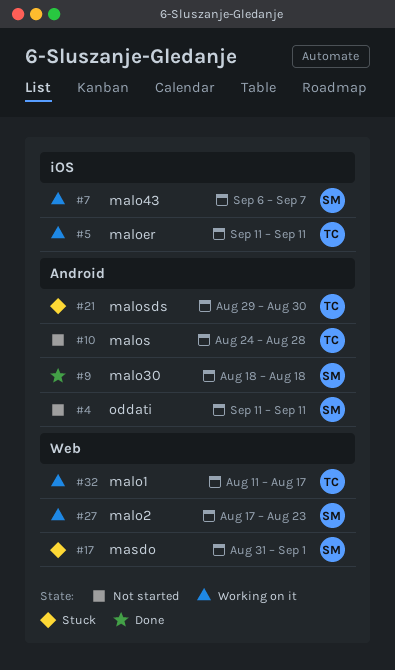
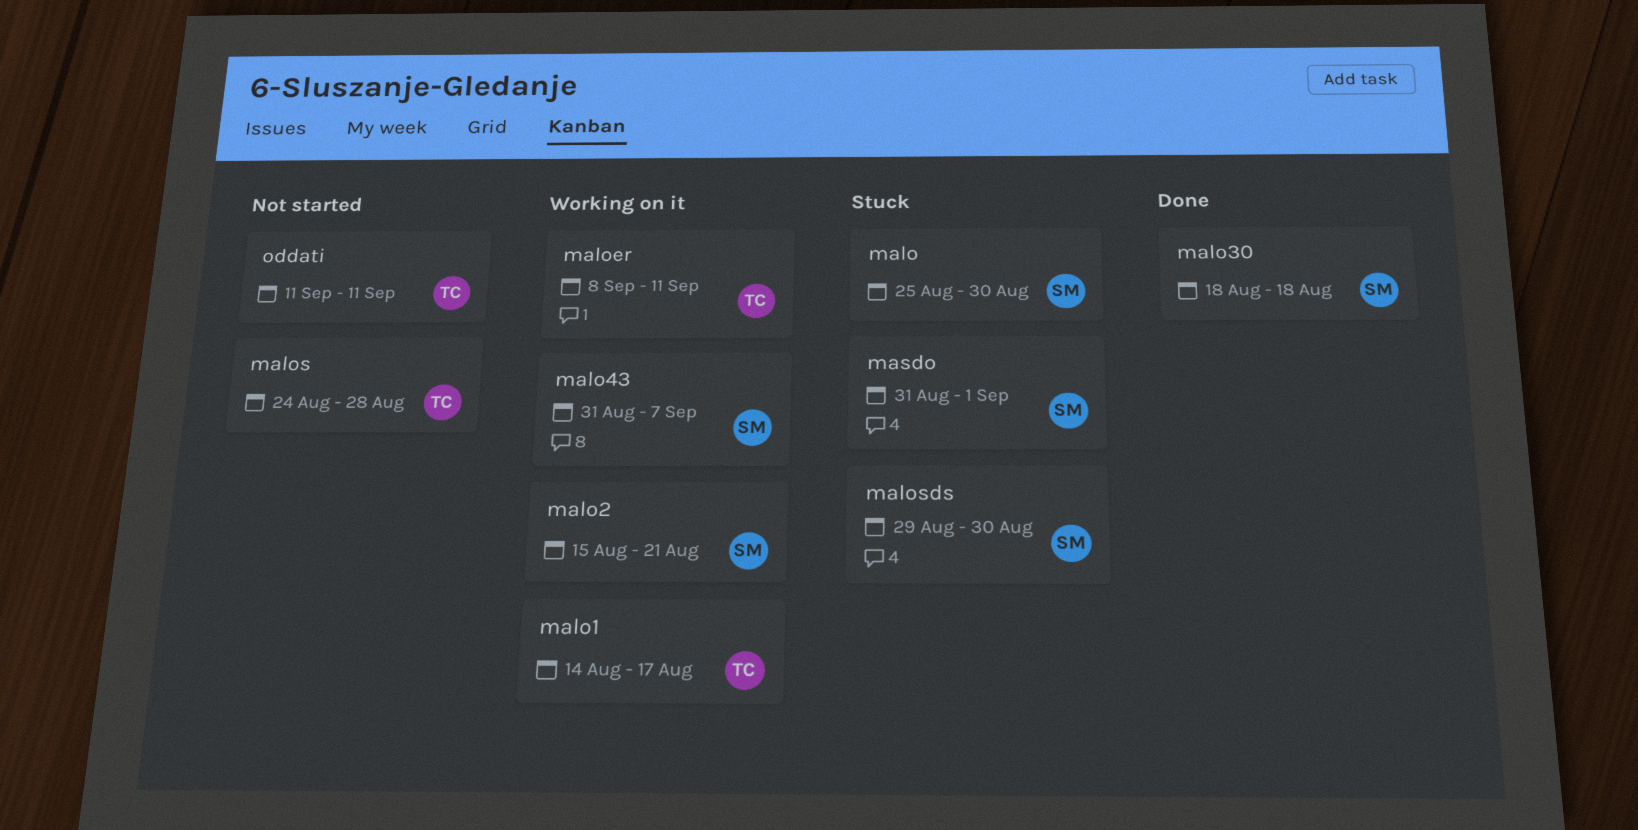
malo: none -> present
malo1, start: Aug 11 -> Aug 14
malo2, start: Aug 17 -> Aug 15
malo2, due: Aug 23 -> Aug 21
malo43, start: Sep 6 -> Aug 31
maloer, start: Sep 11 -> Sep 8
malosds, owner: TC -> SM
oddati, owner: SM -> TC

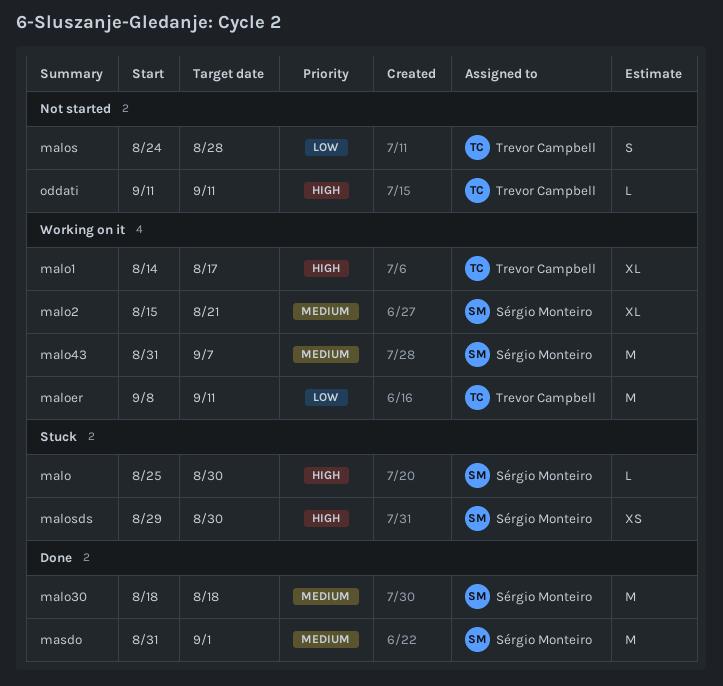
masdo, status: Stuck -> Done

